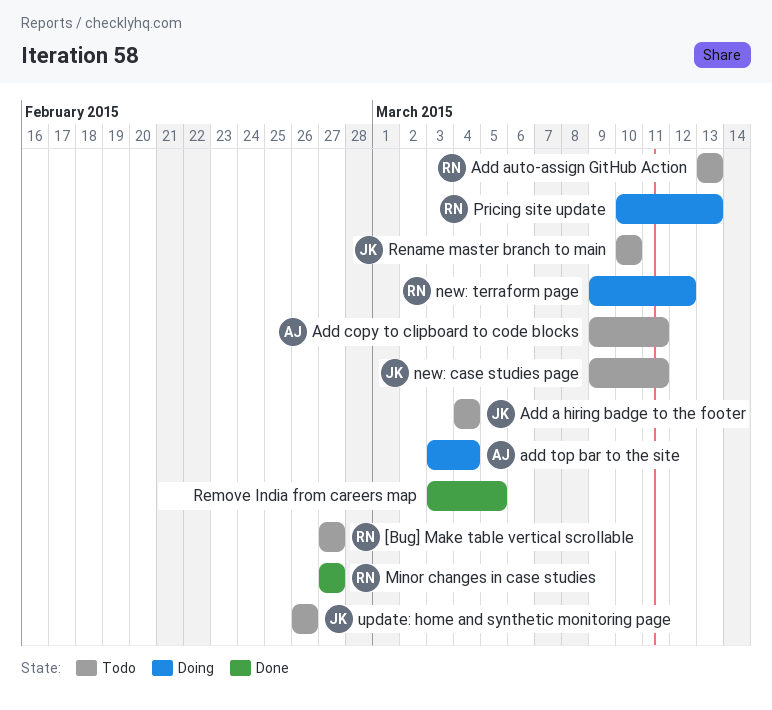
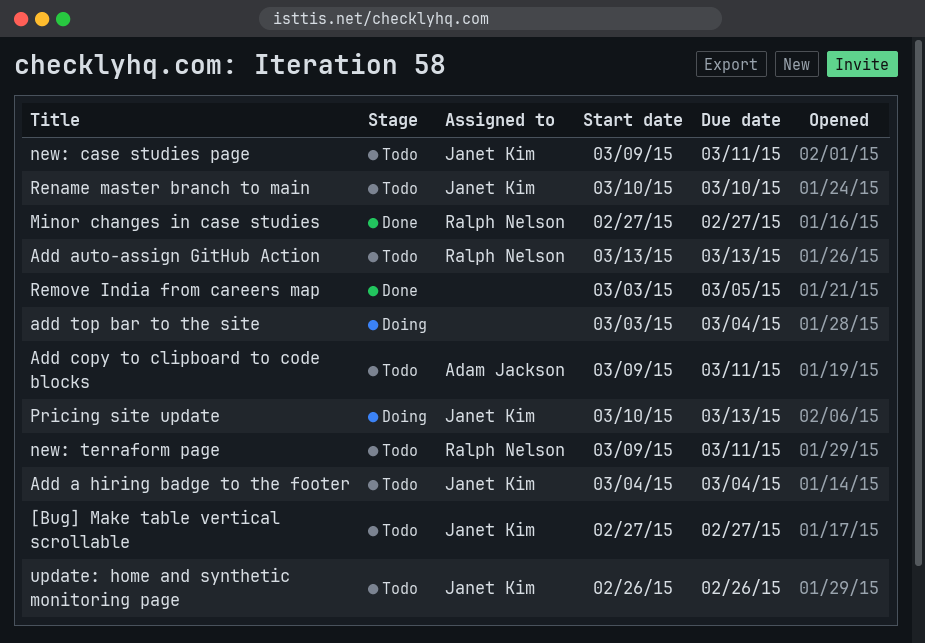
[Bug] Make table vertical scrollable, owner: Ralph Nelson -> Janet Kim
add top bar to the site, owner: Adam Jackson -> none
new: terraform page, status: Doing -> Todo
new: terraform page, due: Mar 12 -> Mar 11
Pricing site update, owner: Ralph Nelson -> Janet Kim

